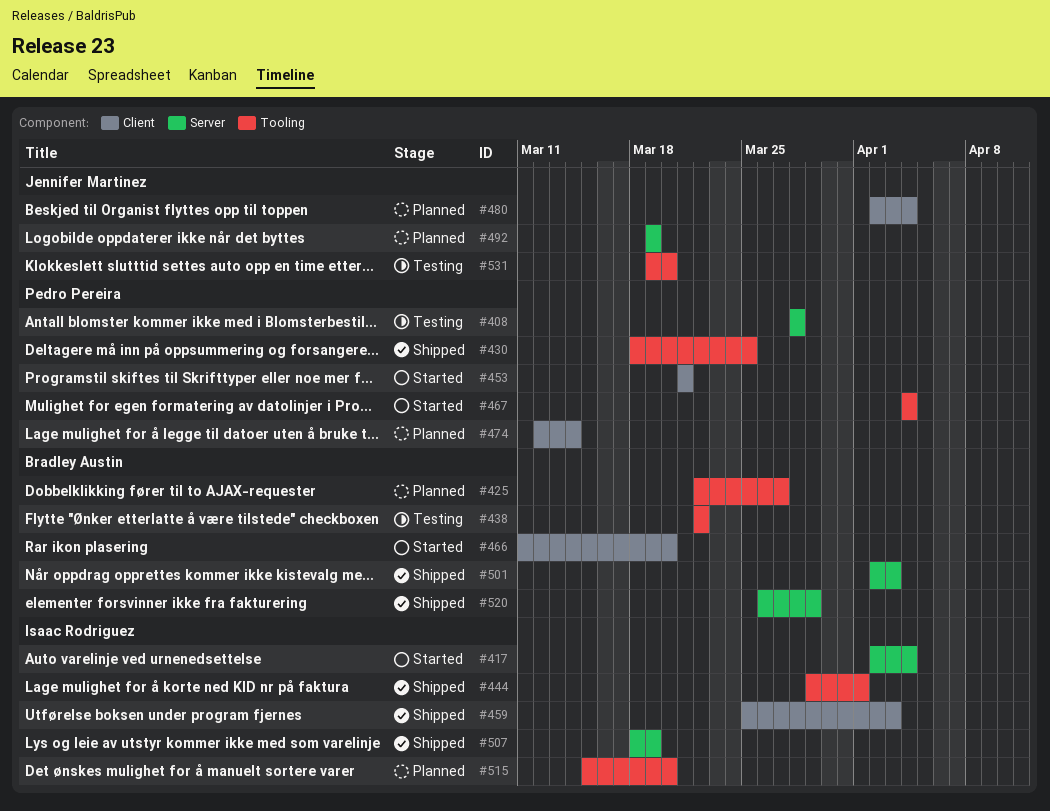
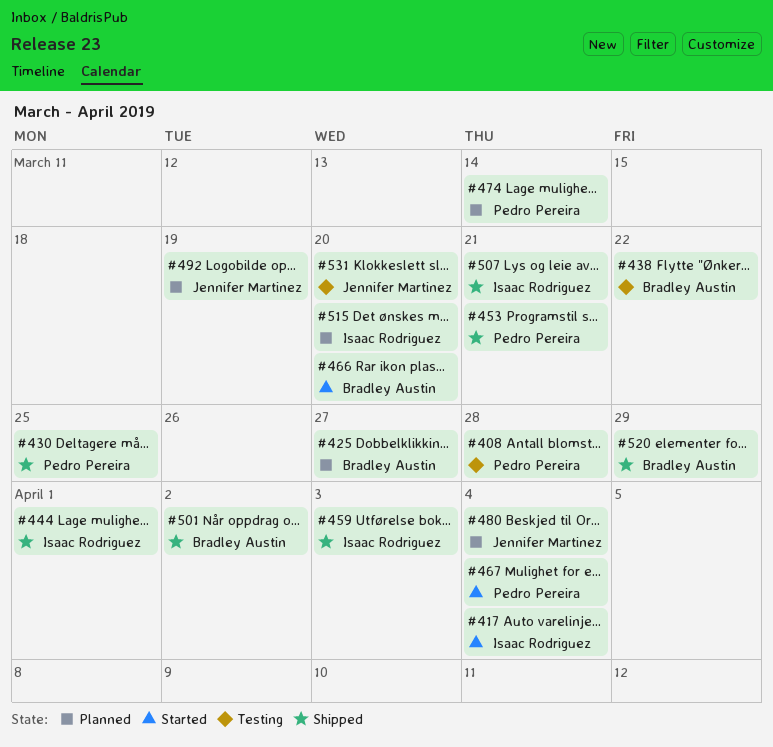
#453, status: Started -> Shipped
#501, due: Apr 3 -> Apr 2
#507, due: Mar 19 -> Mar 21

